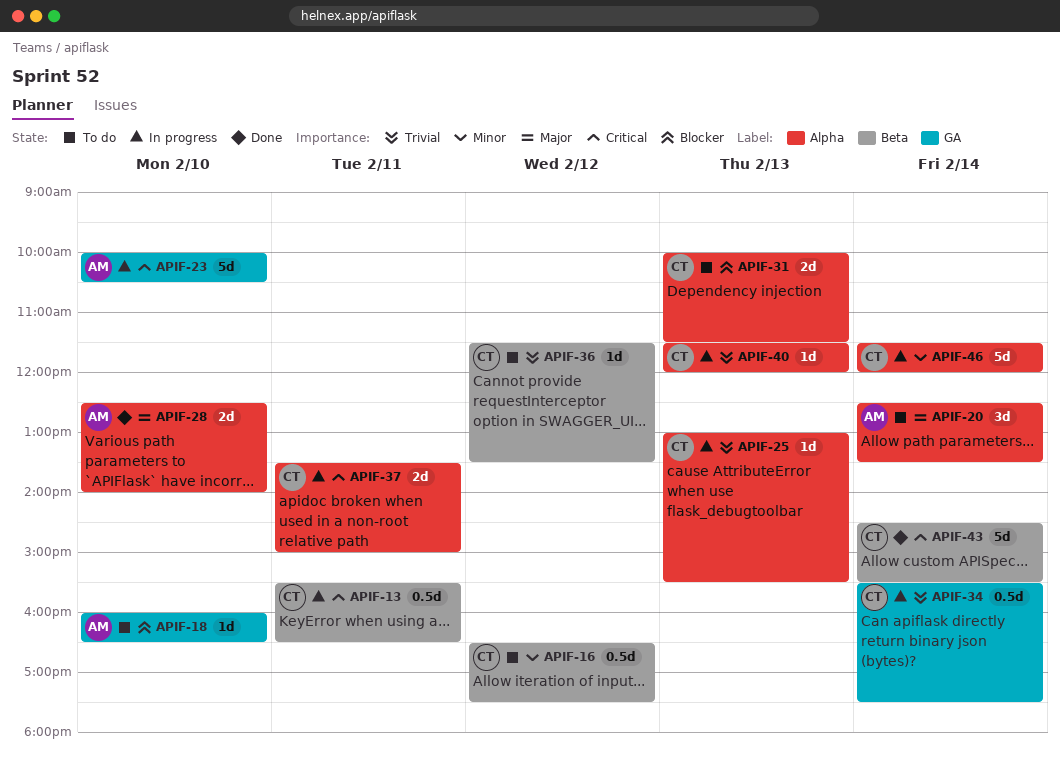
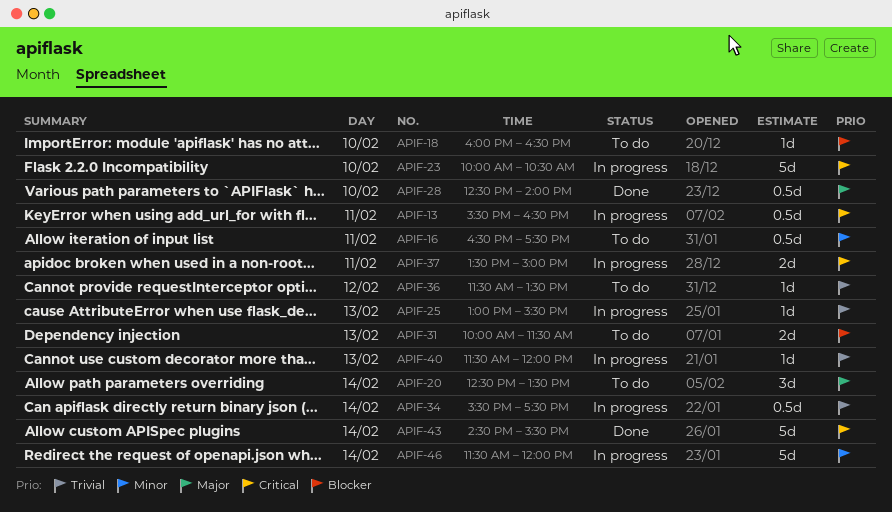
APIF-16, day: Feb 12 -> Feb 11
APIF-28, estimate: 2d -> 0.5d

